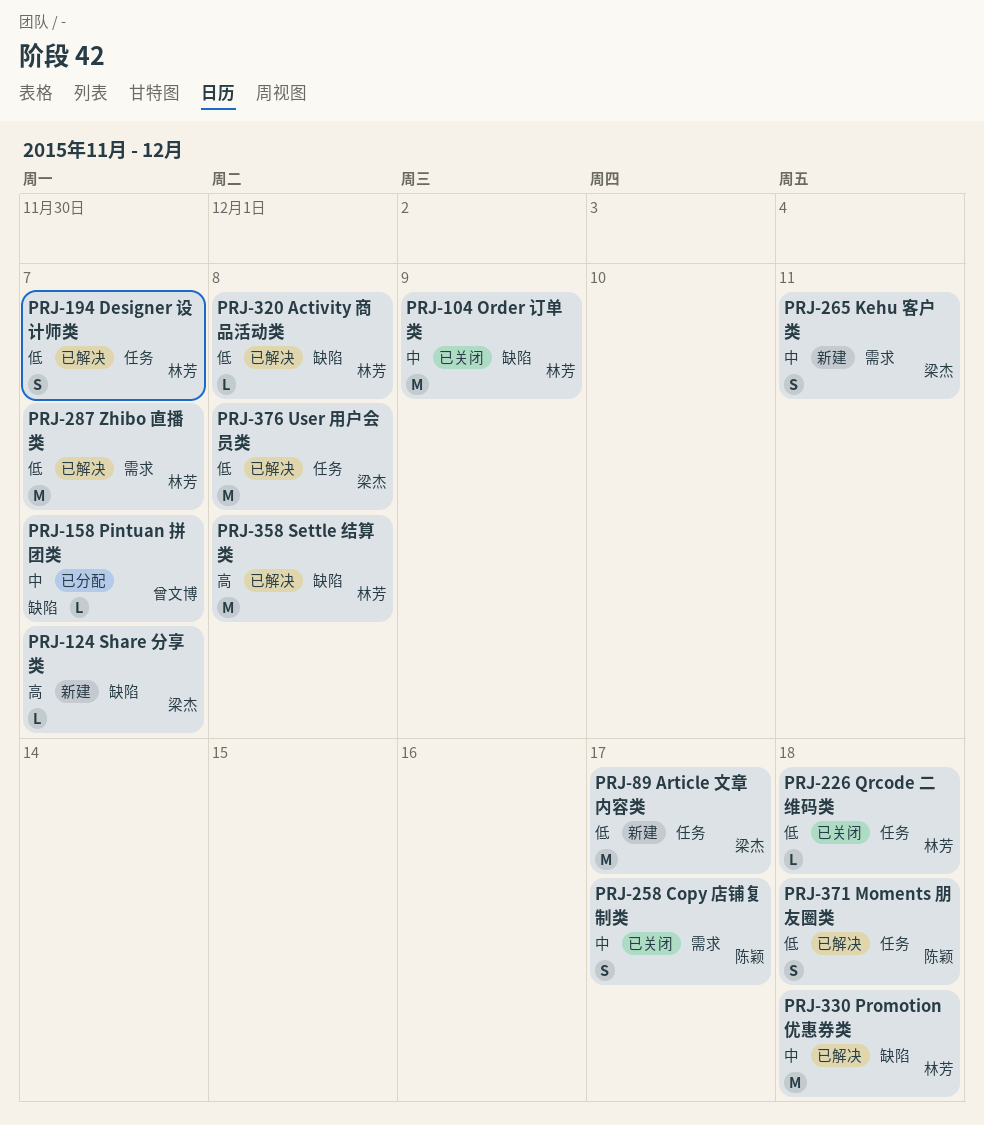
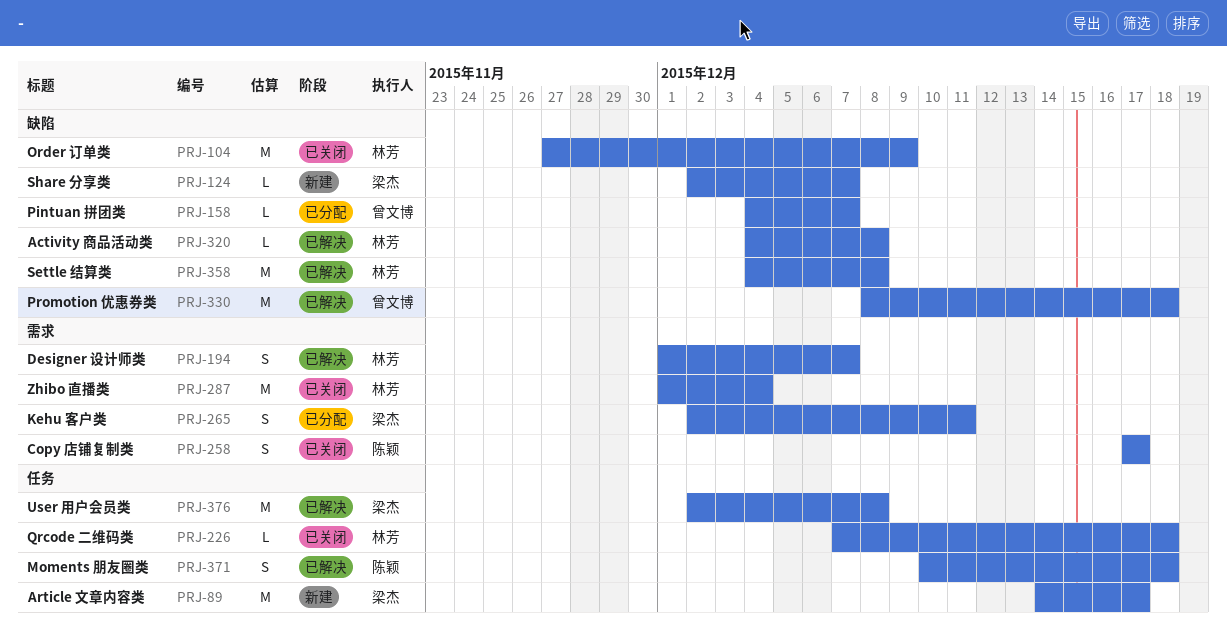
PRJ-194, label: 任务 -> 需求
PRJ-265, status: 新建 -> 已分配
PRJ-287, status: 已解决 -> 已关闭
PRJ-287, due: Dec 7 -> Dec 4
PRJ-330, owner: 林芳 -> 曾文博

